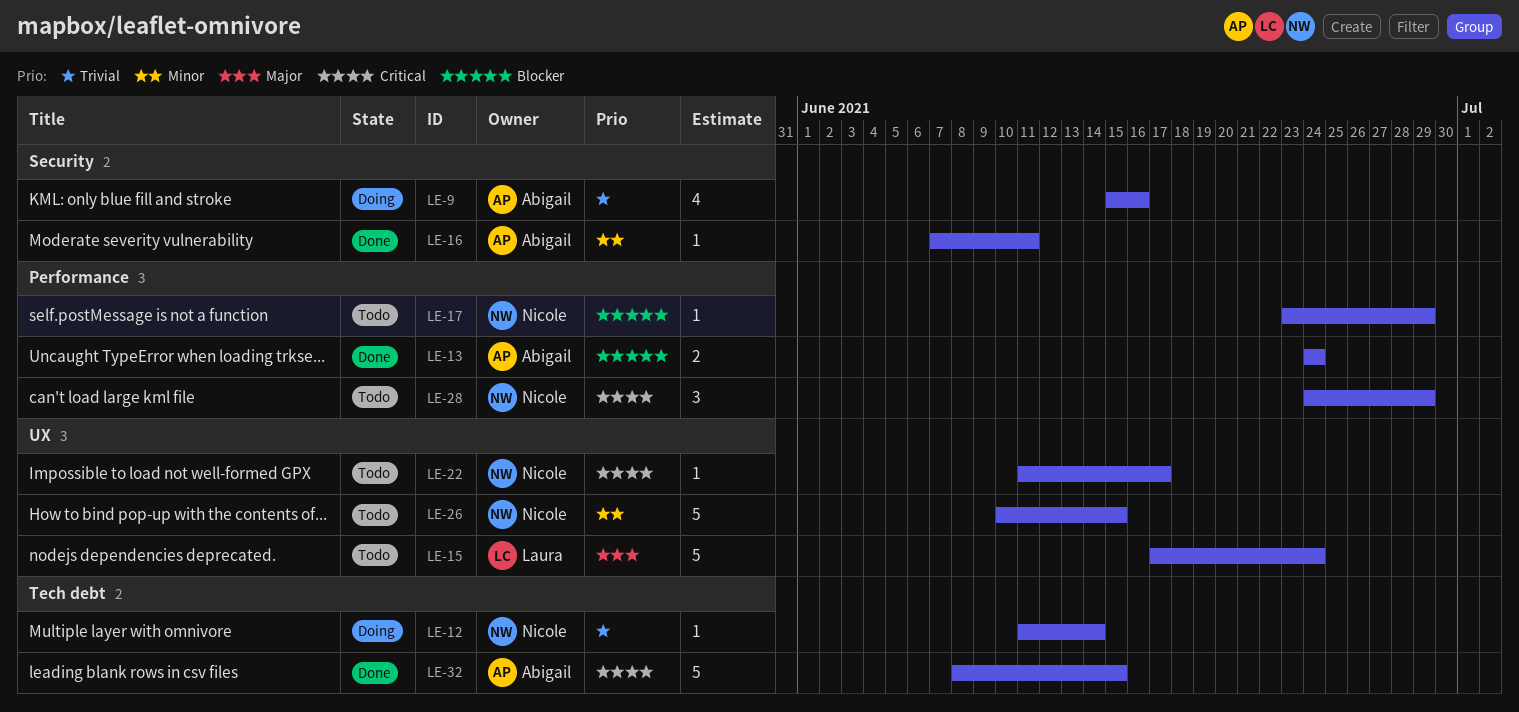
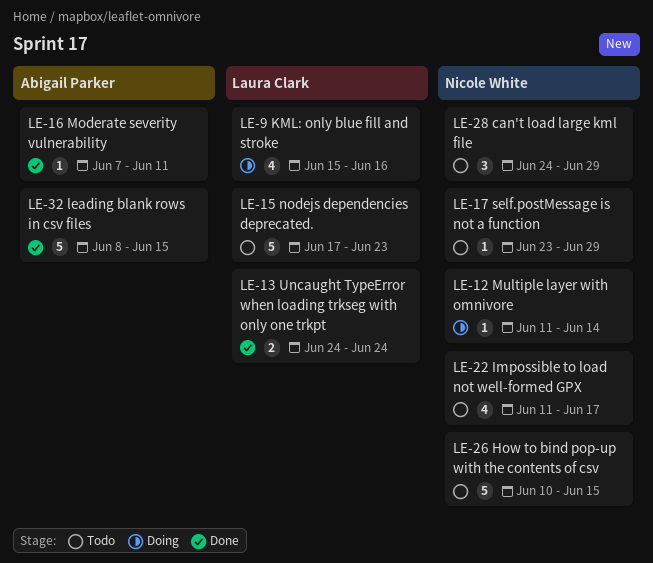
LE-9, owner: Abigail Parker -> Laura Clark
LE-13, owner: Abigail Parker -> Laura Clark
LE-15, due: Jun 24 -> Jun 23
LE-22, estimate: 1 -> 4

